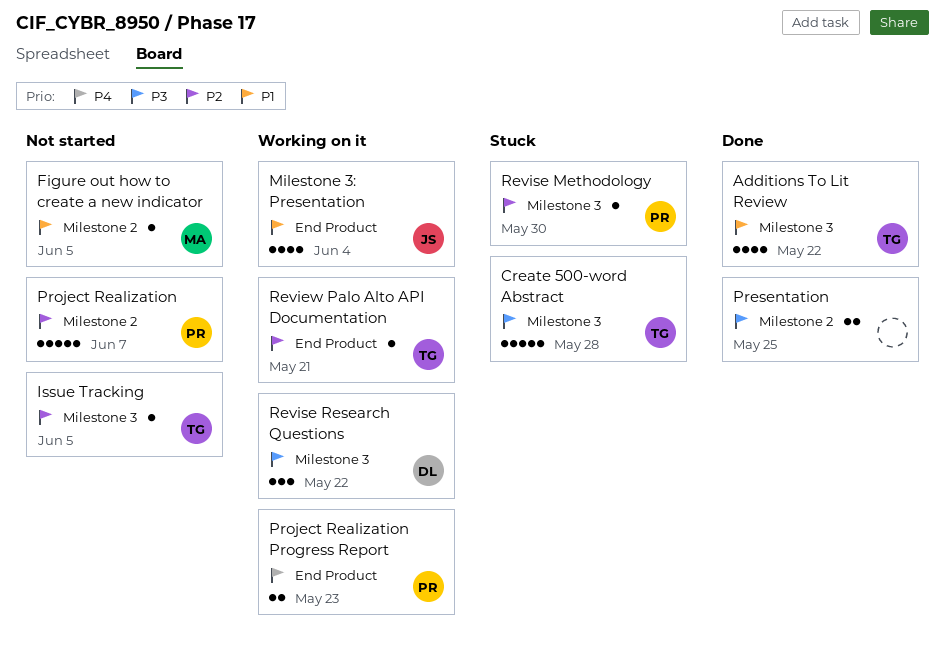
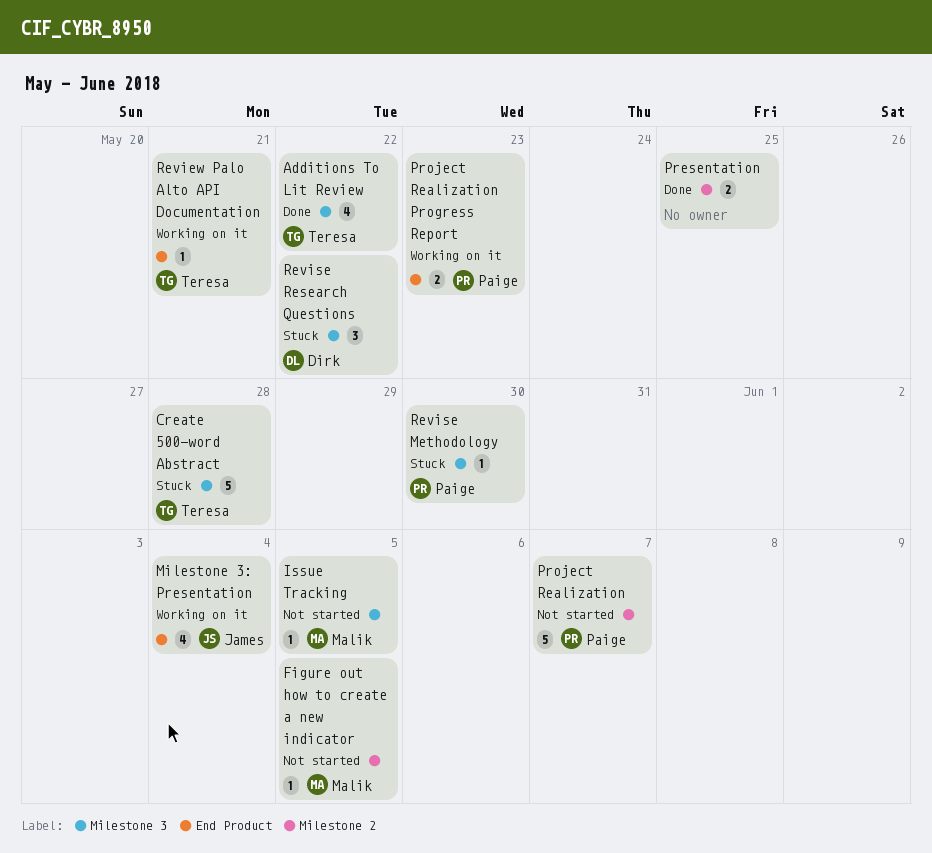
Issue Tracking, owner: Teresa -> Malik
Revise Research Questions, status: Working on it -> Stuck

